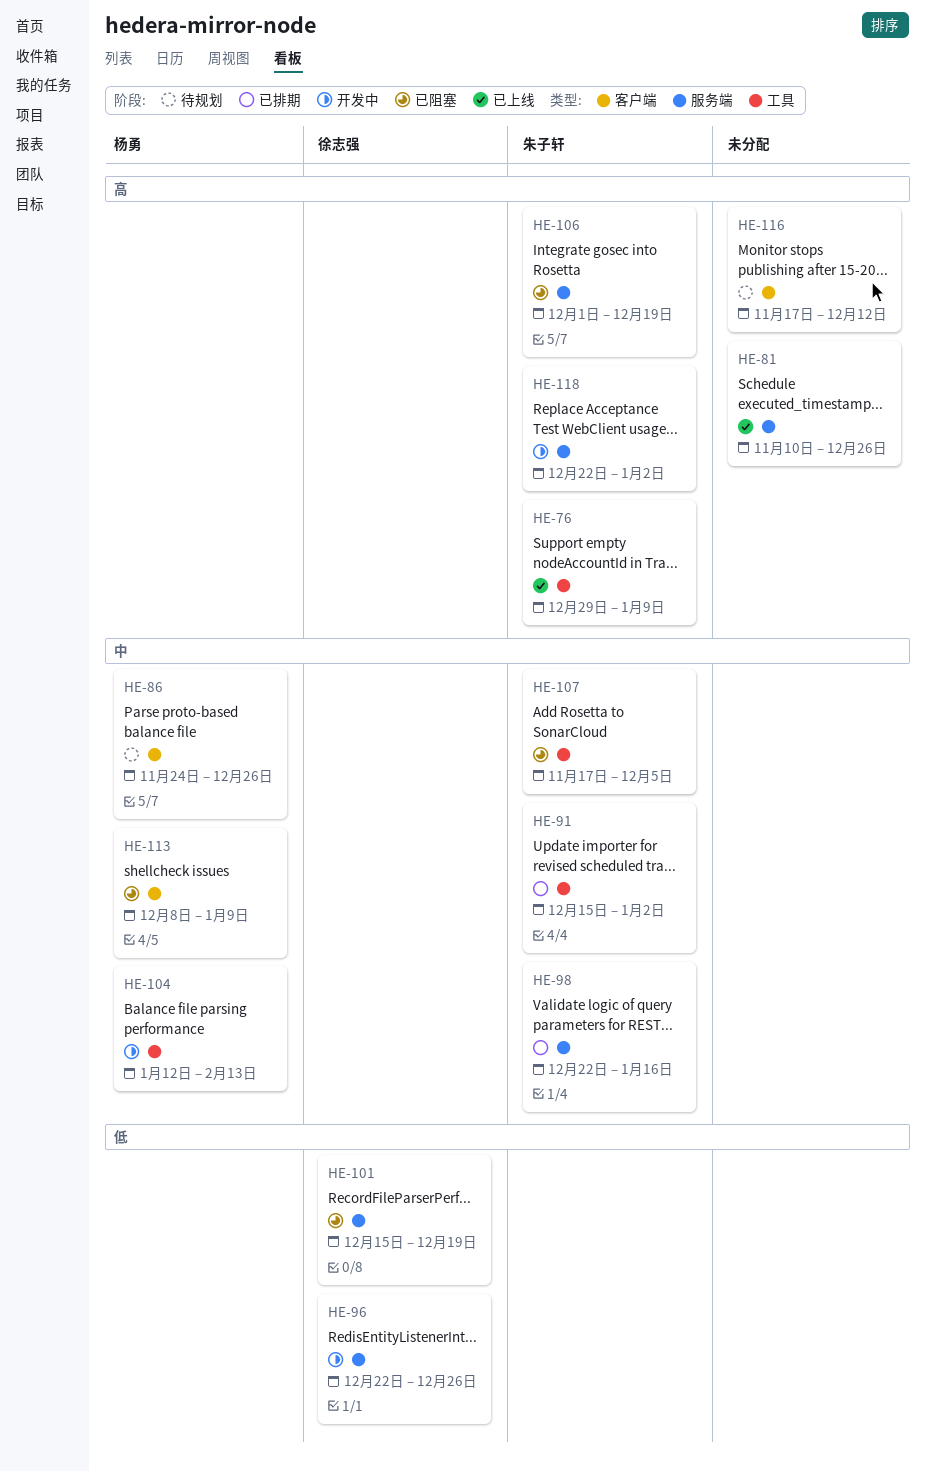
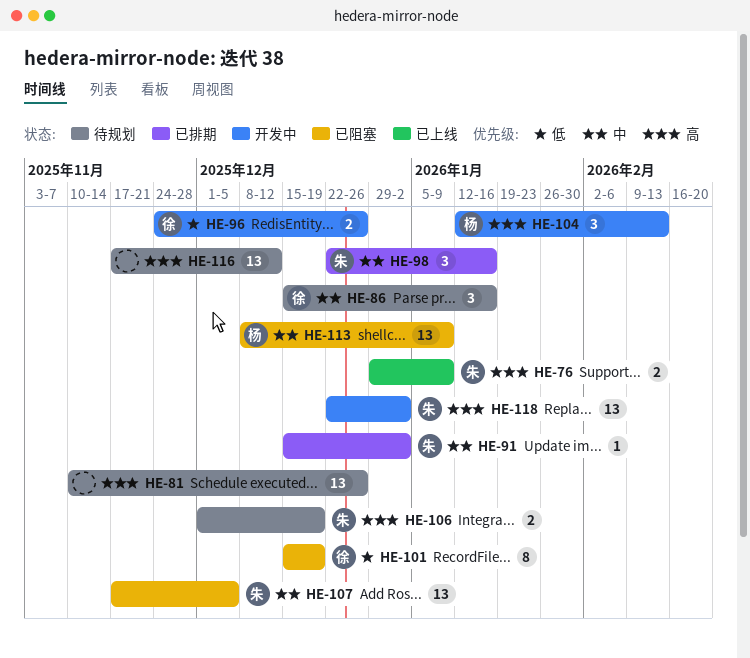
HE-81, status: 已上线 -> 待规划
HE-86, owner: 杨勇 -> 徐志强
HE-86, start: Nov 24 -> Dec 15
HE-86, due: Dec 26 -> Jan 16
HE-96, start: Dec 22 -> Nov 24
HE-104, priority: 中 -> 高
HE-106, status: 已阻塞 -> 待规划

